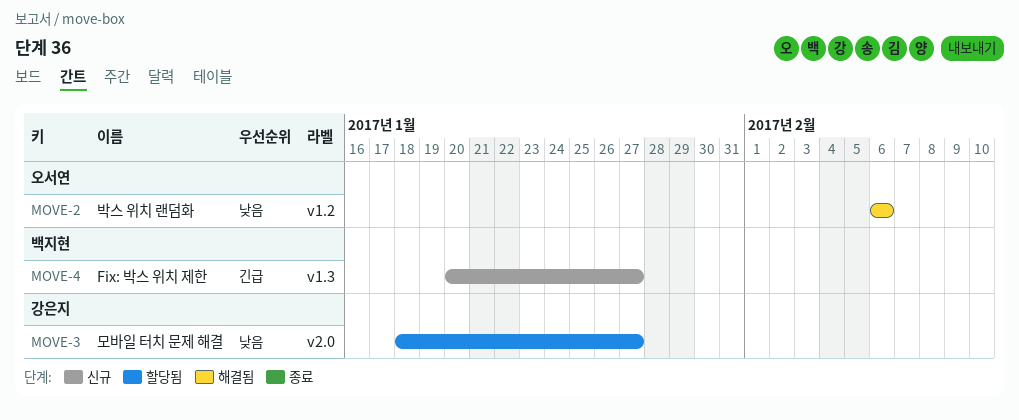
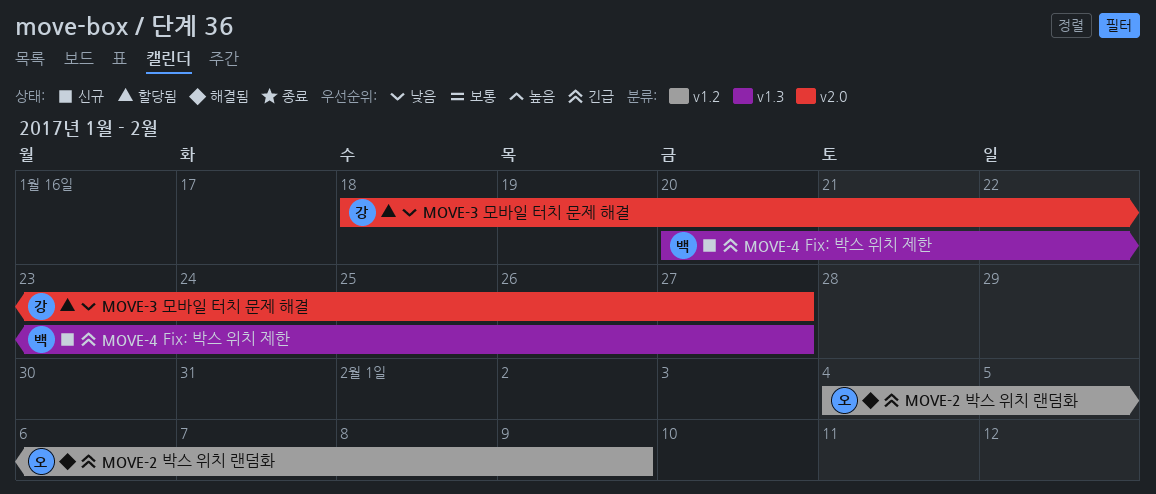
MOVE-2, priority: 낮음 -> 긴급
MOVE-2, start: Feb 6 -> Feb 4
MOVE-2, due: Feb 6 -> Feb 9

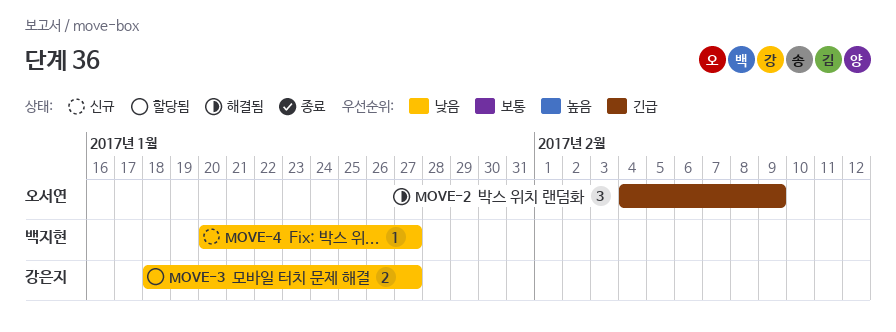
MOVE-4, priority: 긴급 -> 낮음

